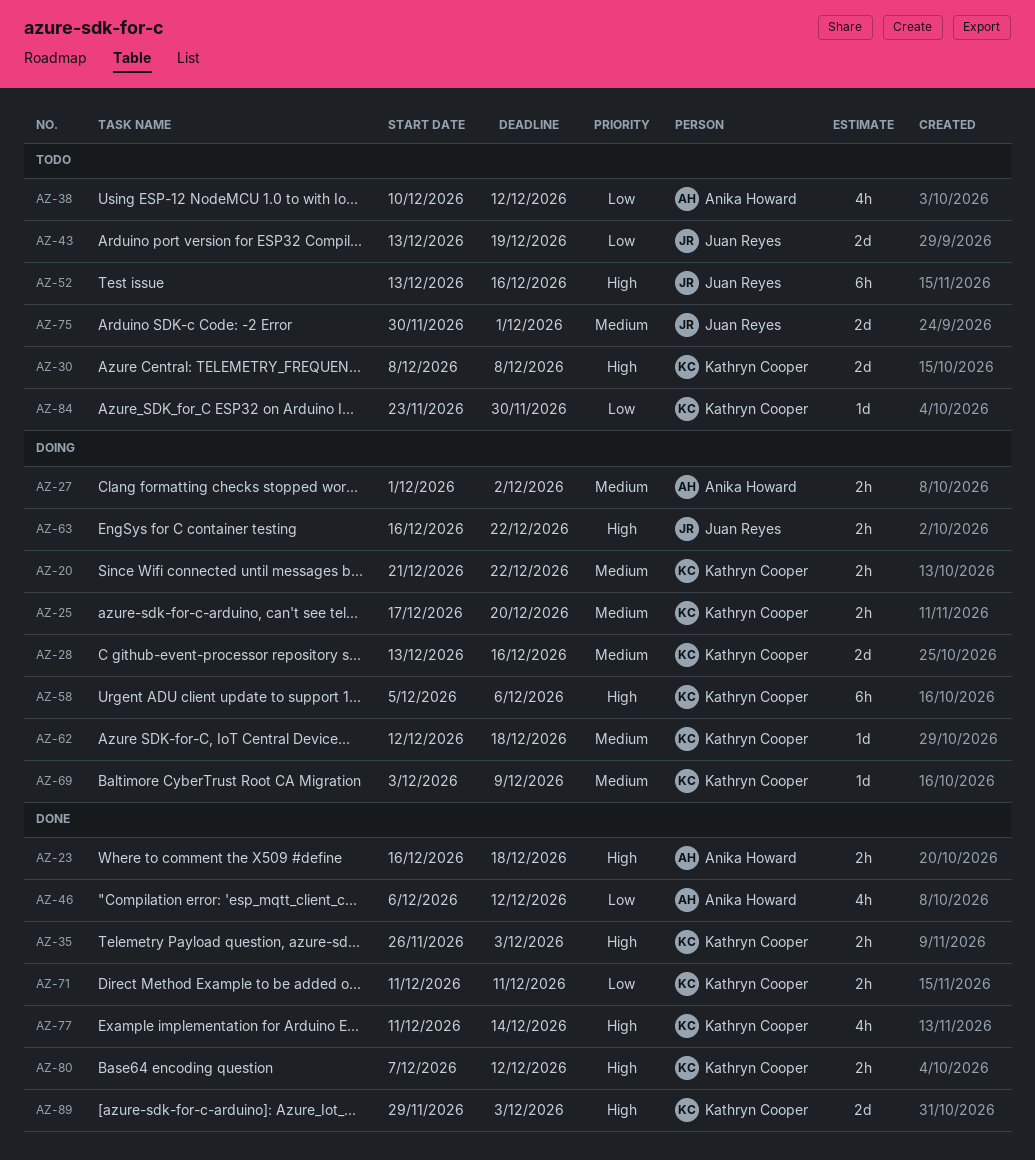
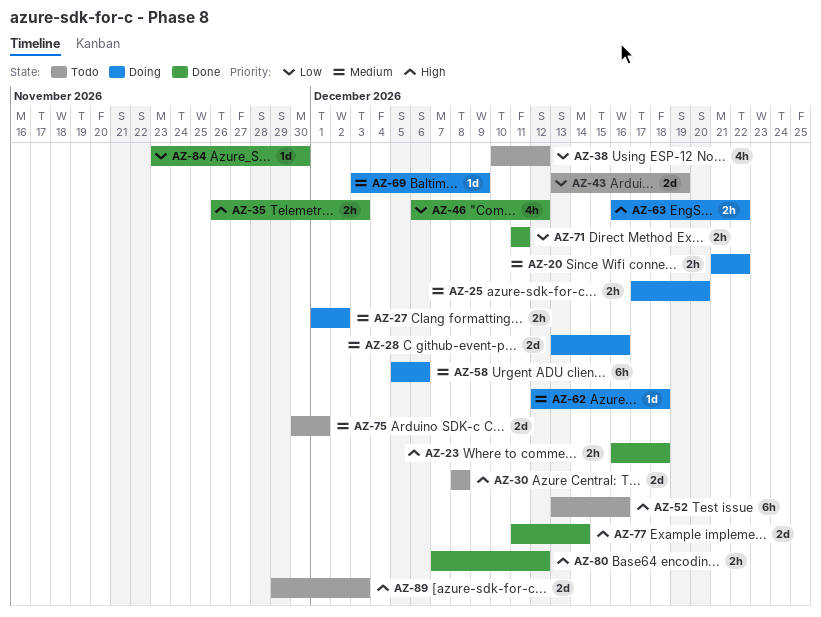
AZ-58, priority: High -> Medium
AZ-77, estimate: 4h -> 2d
AZ-84, status: Todo -> Done
AZ-89, status: Done -> Todo

